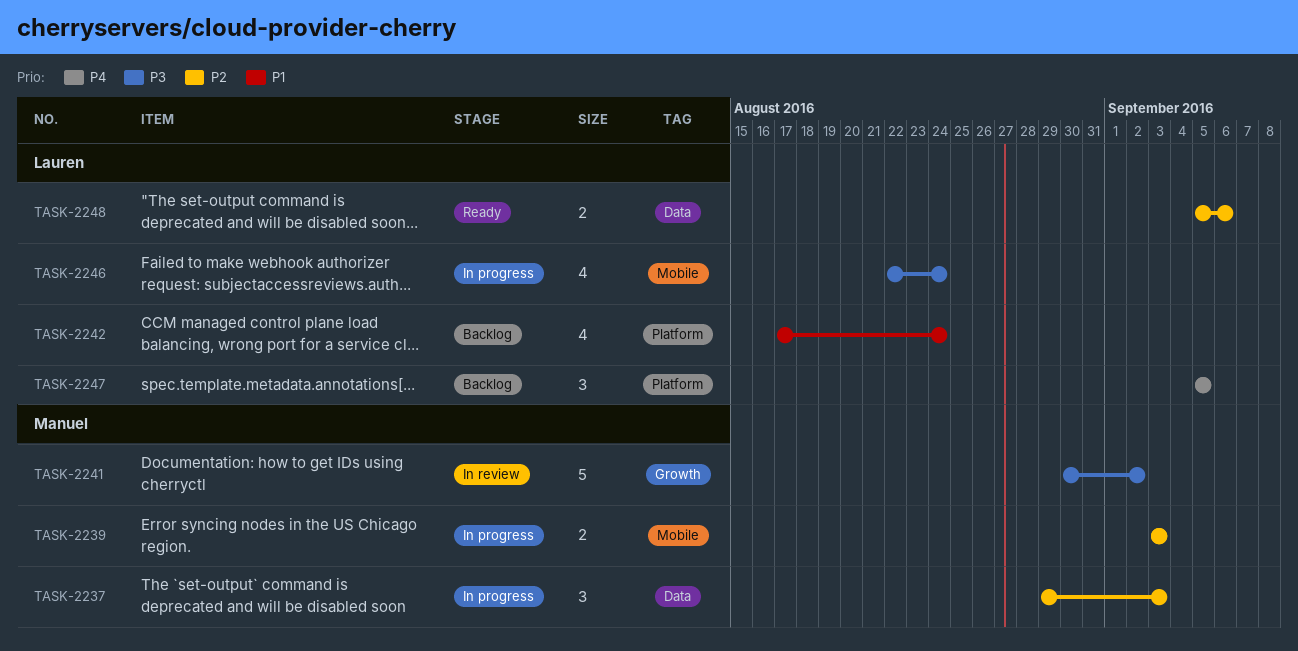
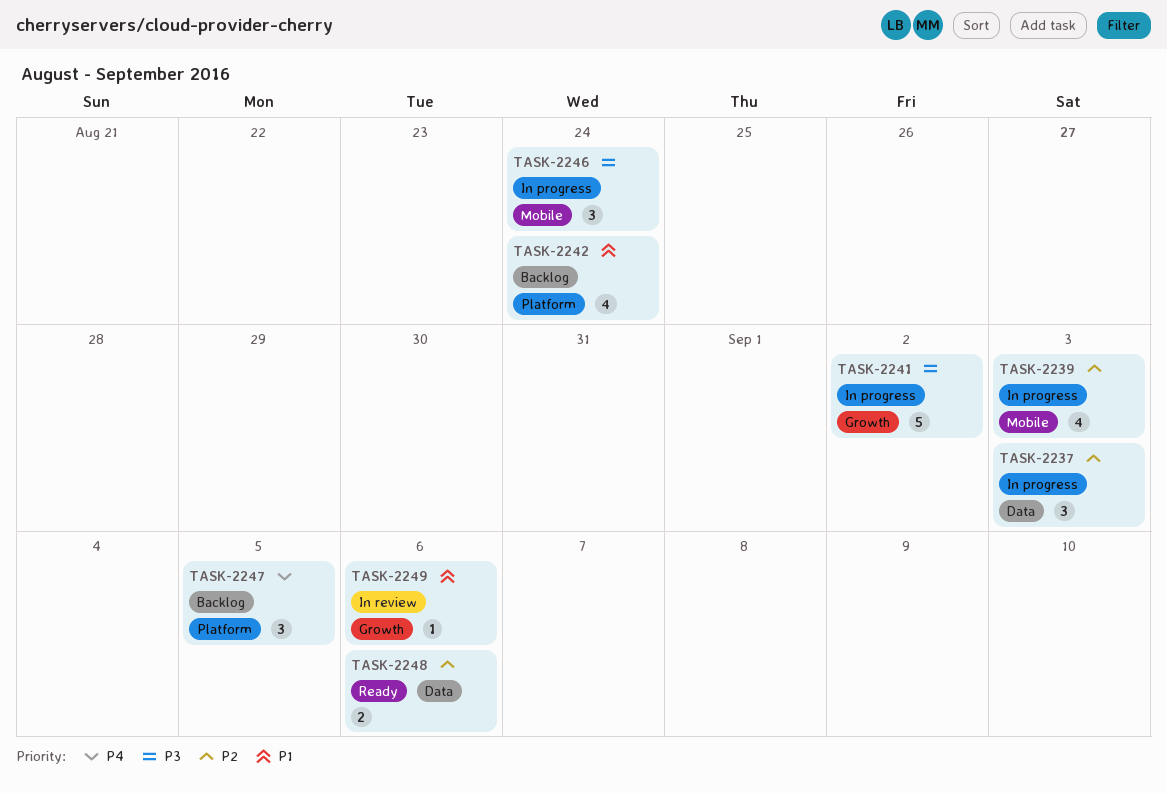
TASK-2239, estimate: 2 -> 4
TASK-2241, status: In review -> In progress
TASK-2246, estimate: 4 -> 3
TASK-2249: none -> present

